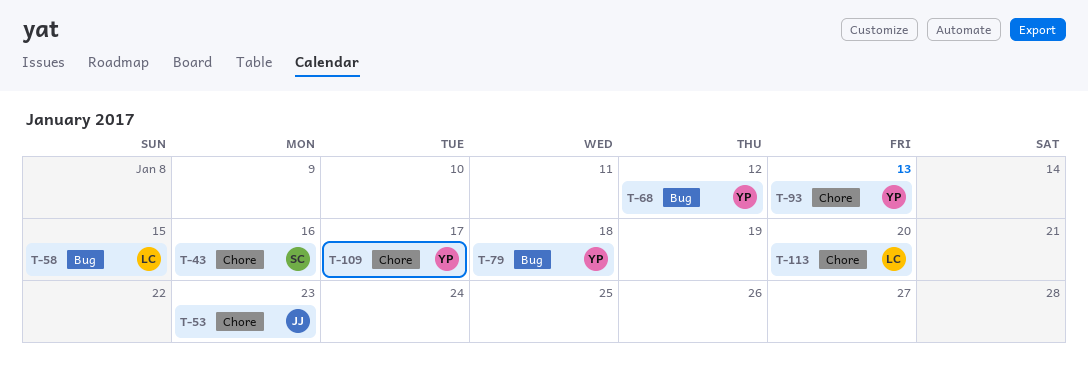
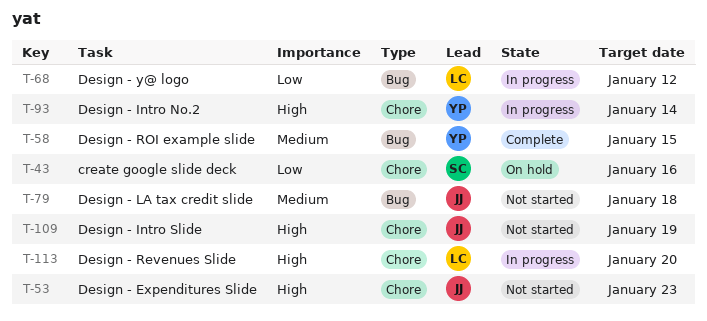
T-58, owner: LC -> YP
T-68, owner: YP -> LC
T-79, owner: YP -> JJ
T-93, due: Jan 13 -> Jan 14
T-109, owner: YP -> JJ
T-109, due: Jan 17 -> Jan 19

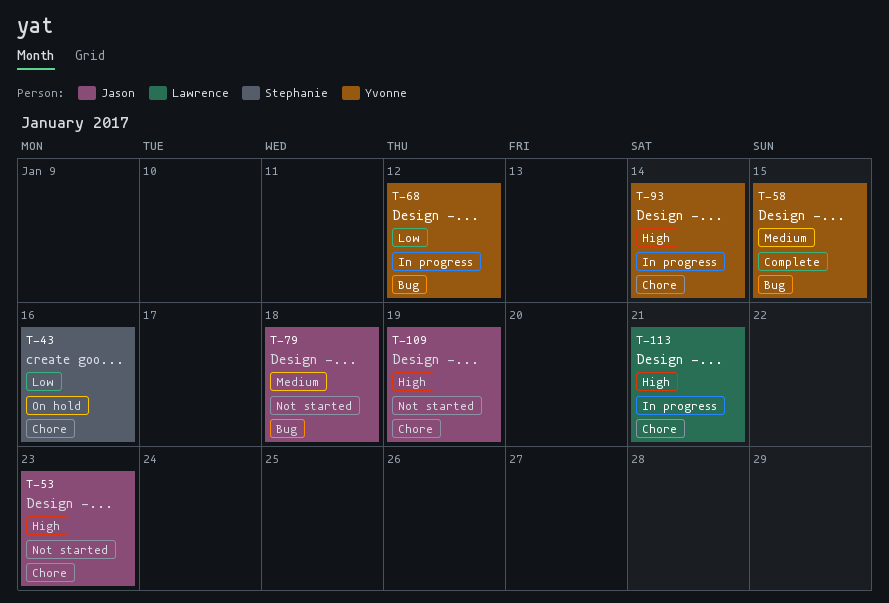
T-68, owner: Lawrence -> Yvonne
T-113, due: Jan 20 -> Jan 21

